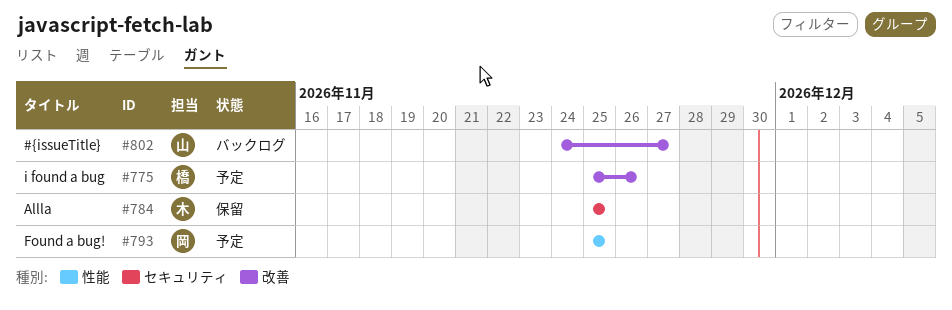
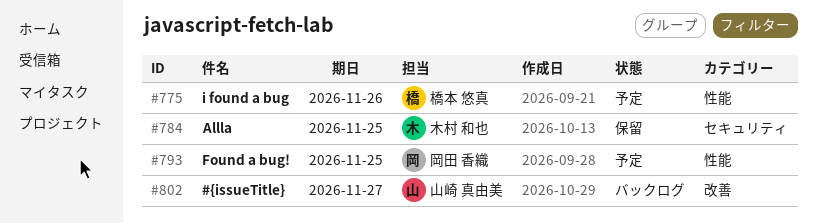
#775, label: 改善 -> 性能

